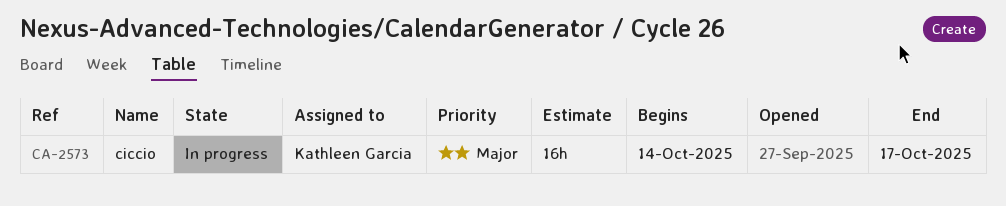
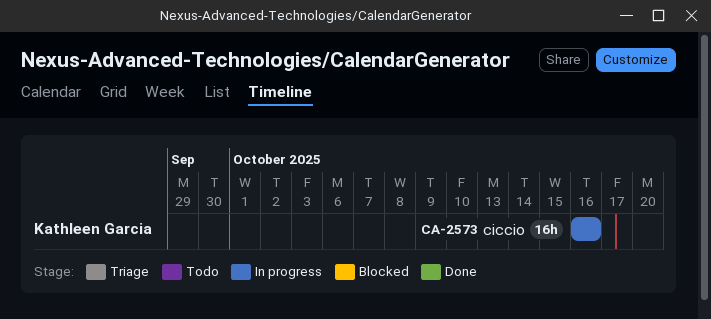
CA-2573, start: Oct 14 -> Oct 16
CA-2573, due: Oct 17 -> Oct 16

